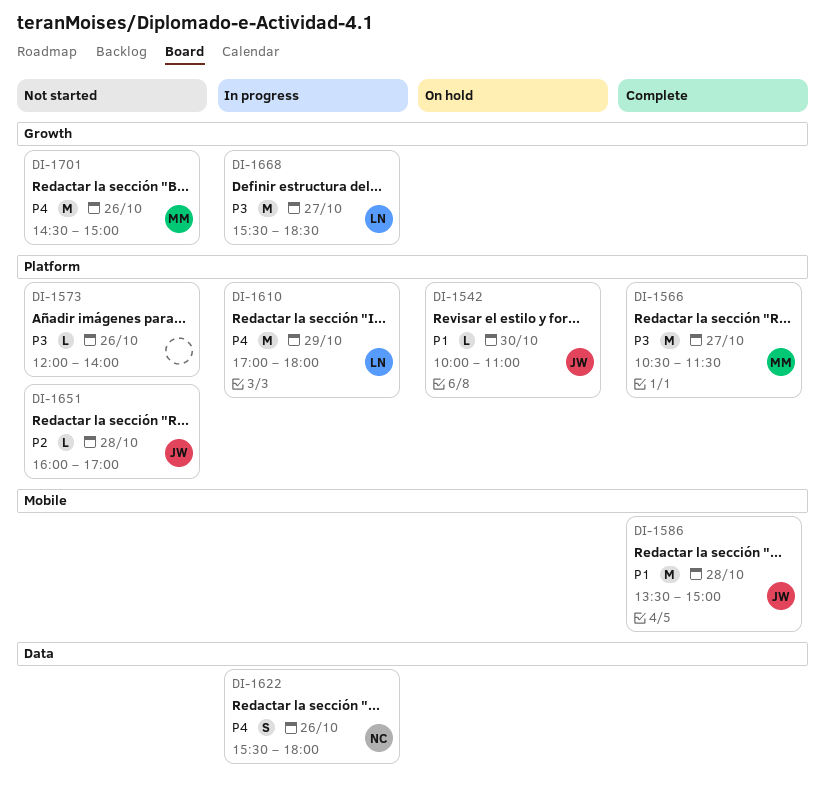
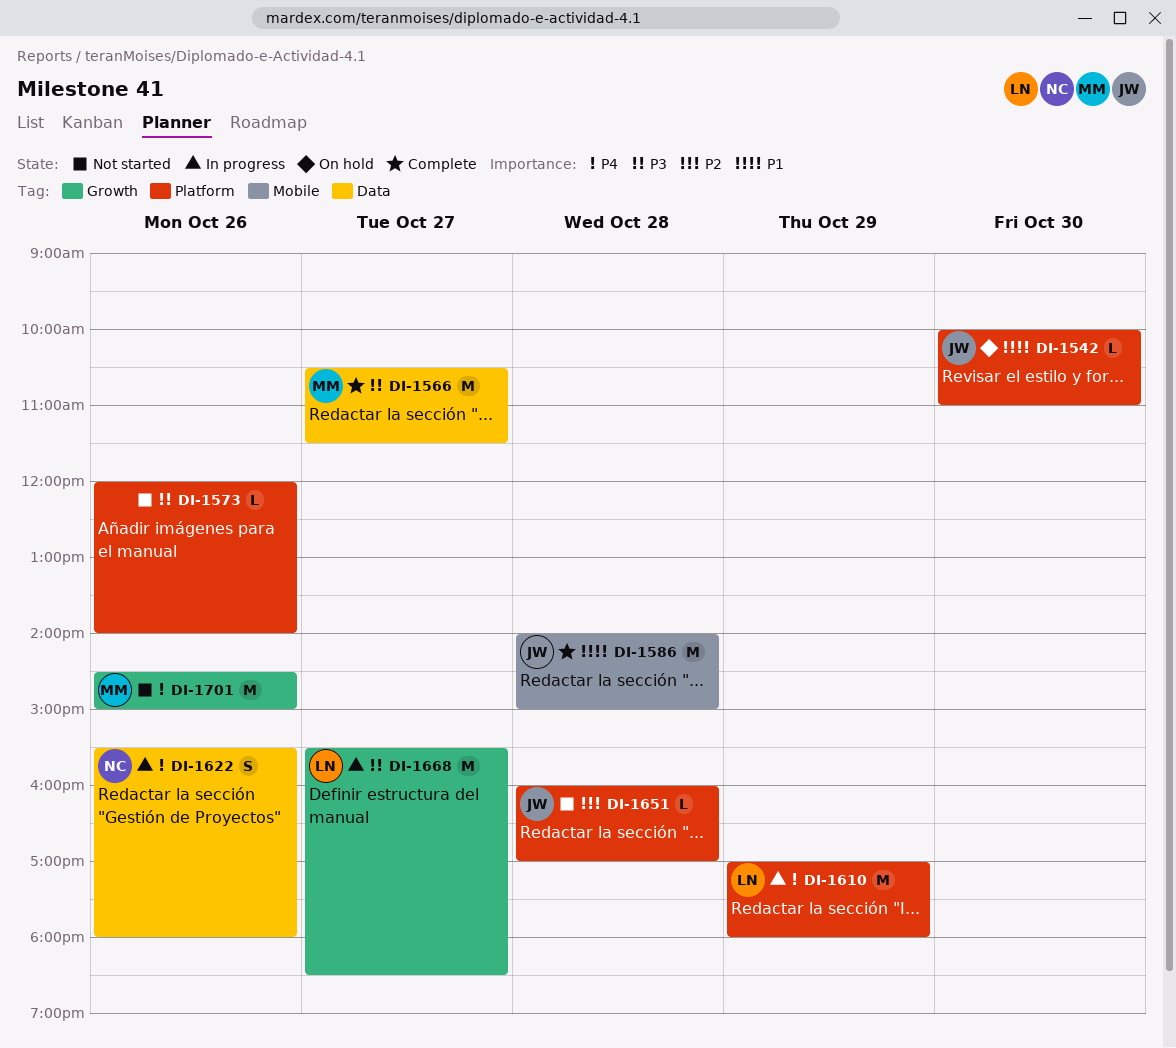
DI-1566, label: Platform -> Data
DI-1586, begins: 13:30 -> 14:00

